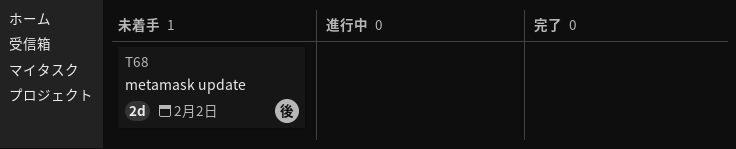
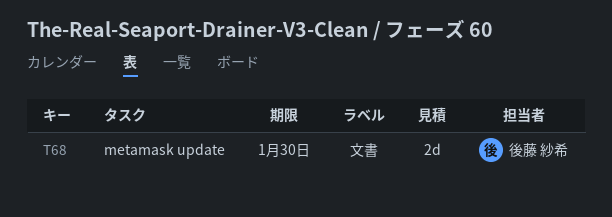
T68, due: Feb 2 -> Jan 30

